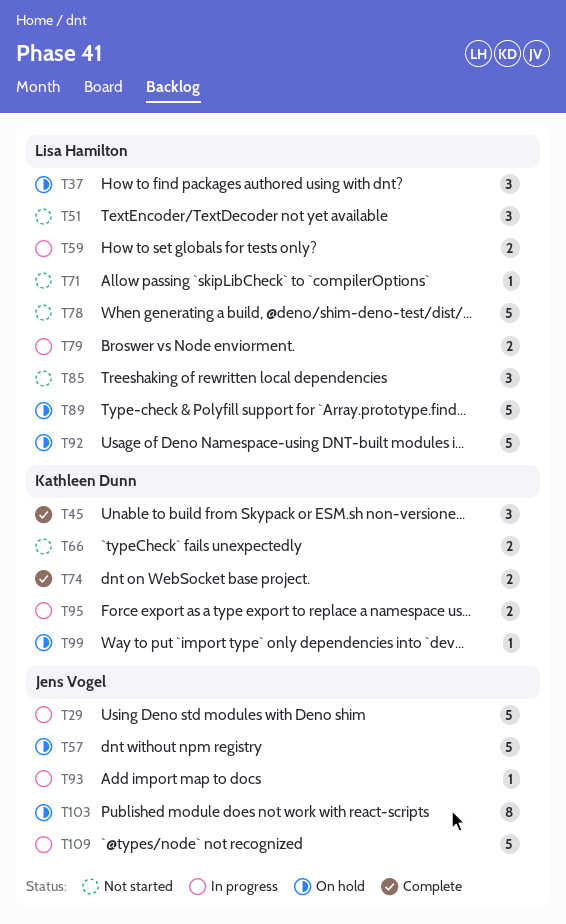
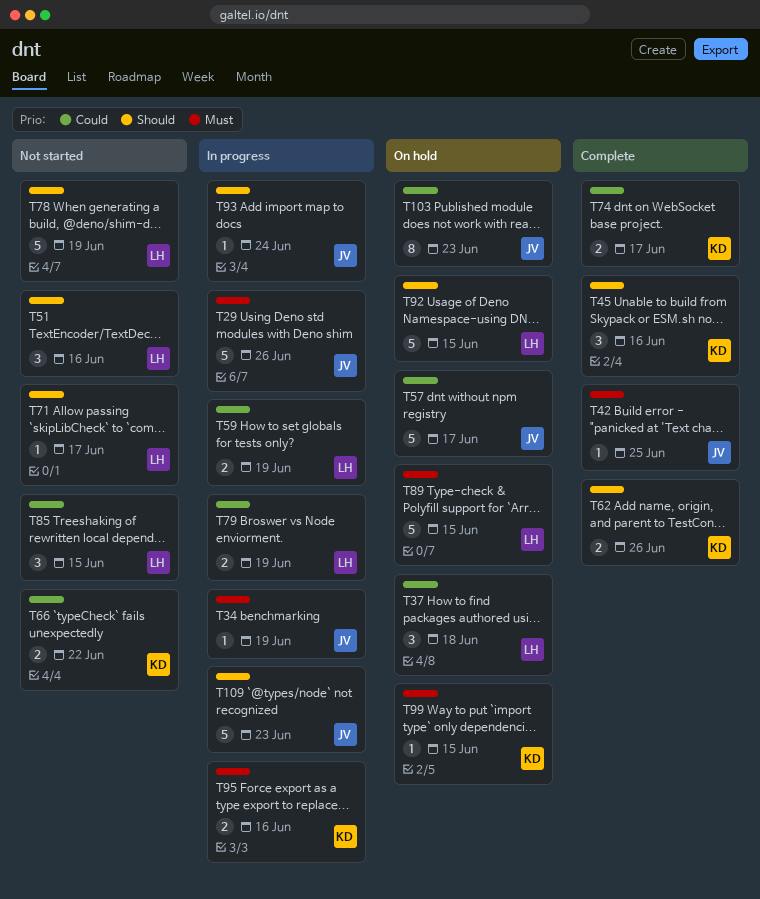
T34: none -> present
T42: none -> present
T62: none -> present

